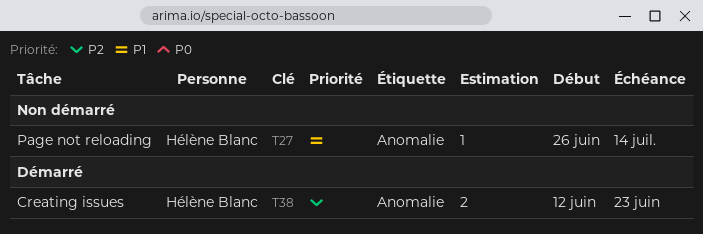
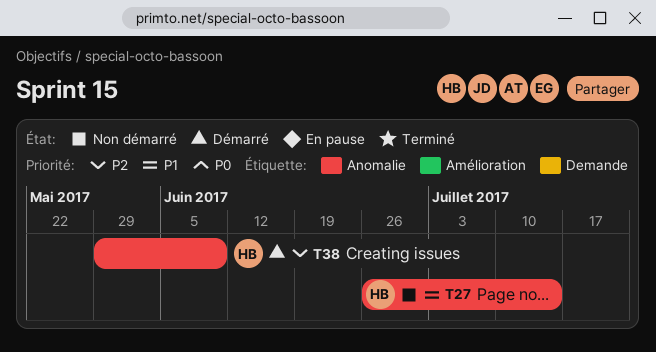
T38, start: Jun 12 -> May 29
T38, due: Jun 23 -> Jun 9

